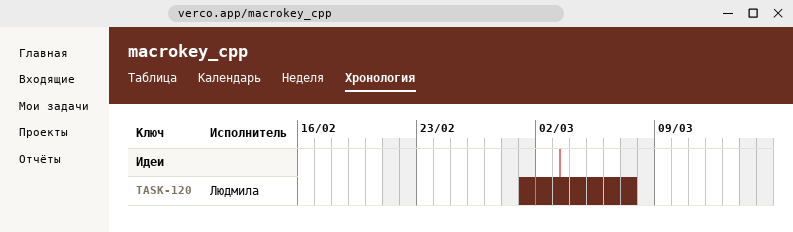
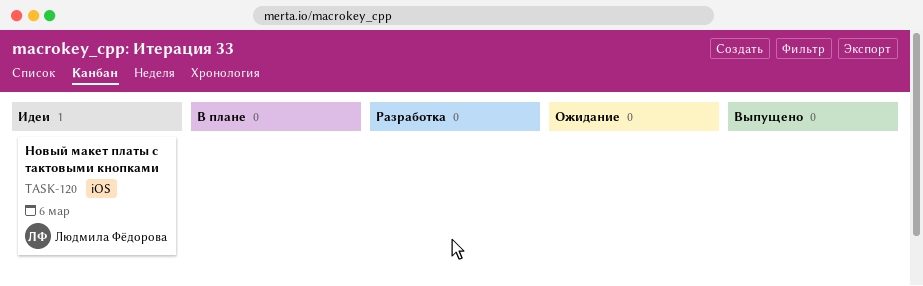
TASK-120, due: Mar 7 -> Mar 6

